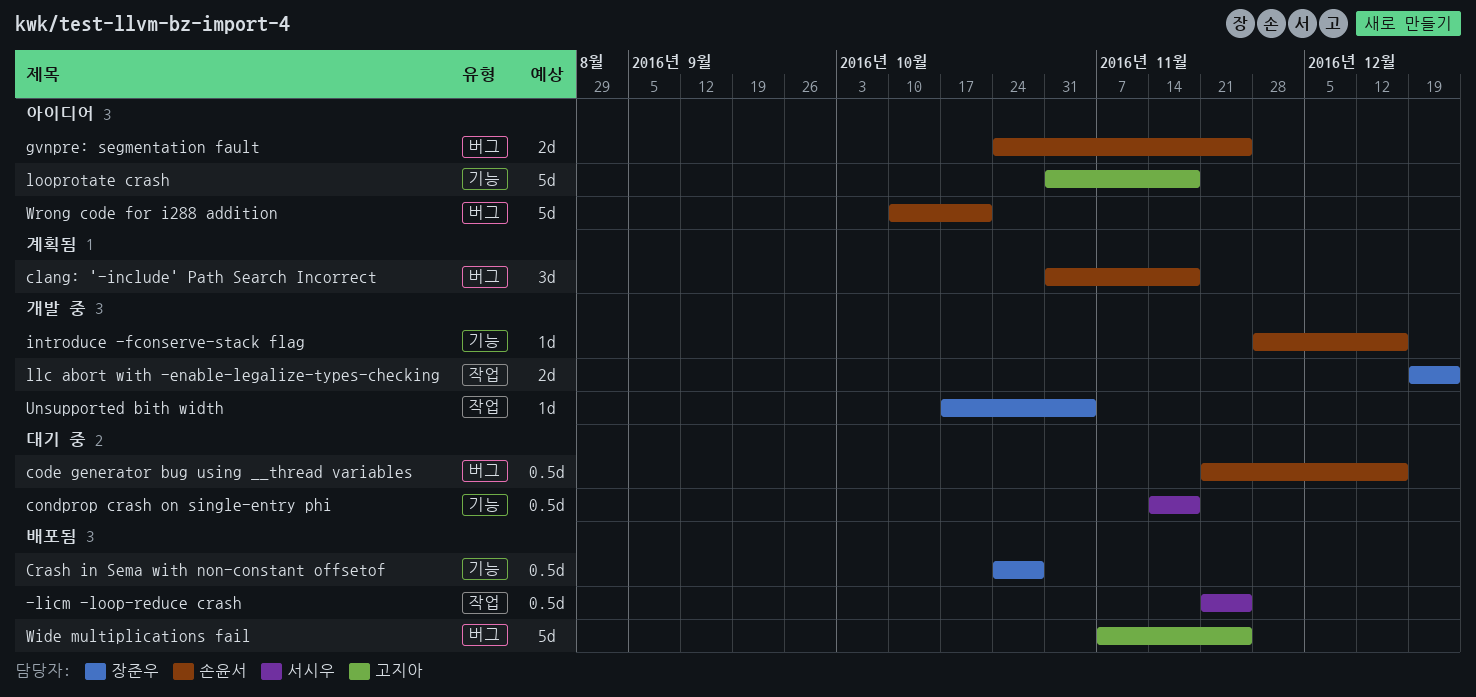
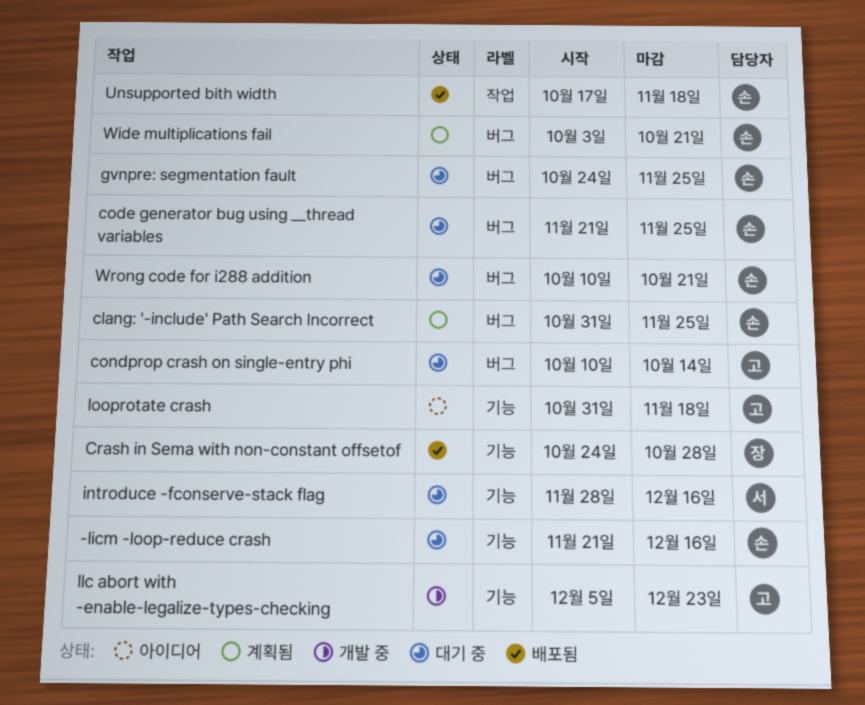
-licm -loop-reduce crash, status: 배포됨 -> 대기 중
-licm -loop-reduce crash, owner: 서시우 -> 손윤서
-licm -loop-reduce crash, label: 작업 -> 기능
-licm -loop-reduce crash, due: Nov 25 -> Dec 16
clang: '-include' Path Search Incorrect, due: Nov 18 -> Nov 25
code generator bug using __thread variables, due: Dec 16 -> Nov 25
condprop crash on single-entry phi, owner: 서시우 -> 고지아
condprop crash on single-entry phi, label: 기능 -> 버그
condprop crash on single-entry phi, start: Nov 14 -> Oct 10
condprop crash on single-entry phi, due: Nov 18 -> Oct 14
gvnpre: segmentation fault, status: 아이디어 -> 대기 중
introduce -fconserve-stack flag, status: 개발 중 -> 대기 중
introduce -fconserve-stack flag, owner: 손윤서 -> 서시우
llc abort with -enable-legalize-types-checking, owner: 장준우 -> 고지아
llc abort with -enable-legalize-types-checking, label: 작업 -> 기능
llc abort with -enable-legalize-types-checking, start: Dec 19 -> Dec 5
Unsupported bith width, status: 개발 중 -> 배포됨
Unsupported bith width, owner: 장준우 -> 손윤서
Unsupported bith width, due: Nov 4 -> Nov 18
Wide multiplications fail, status: 배포됨 -> 계획됨
Wide multiplications fail, owner: 고지아 -> 손윤서
Wide multiplications fail, start: Nov 7 -> Oct 3
Wide multiplications fail, due: Nov 25 -> Oct 21
Wrong code for i288 addition, status: 아이디어 -> 대기 중

